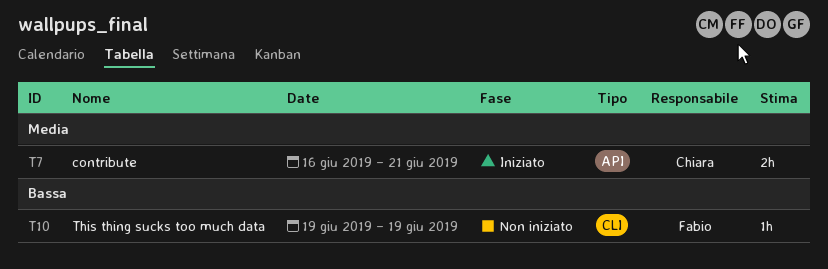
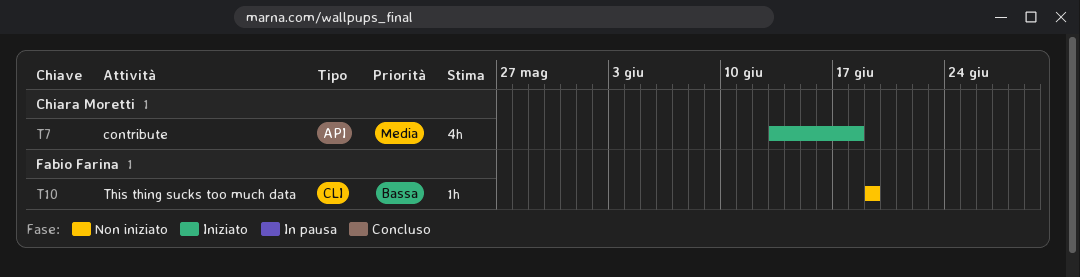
T7, estimate: 2h -> 4h
T7, start: Jun 16 -> Jun 13
T7, due: Jun 21 -> Jun 18

